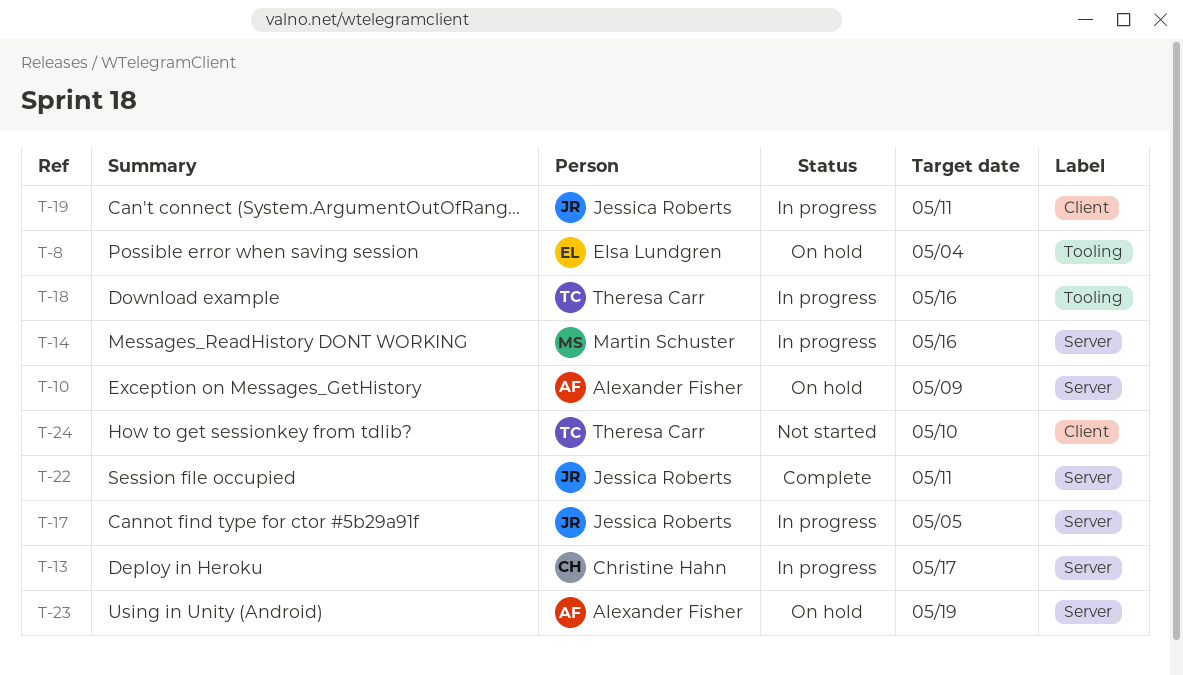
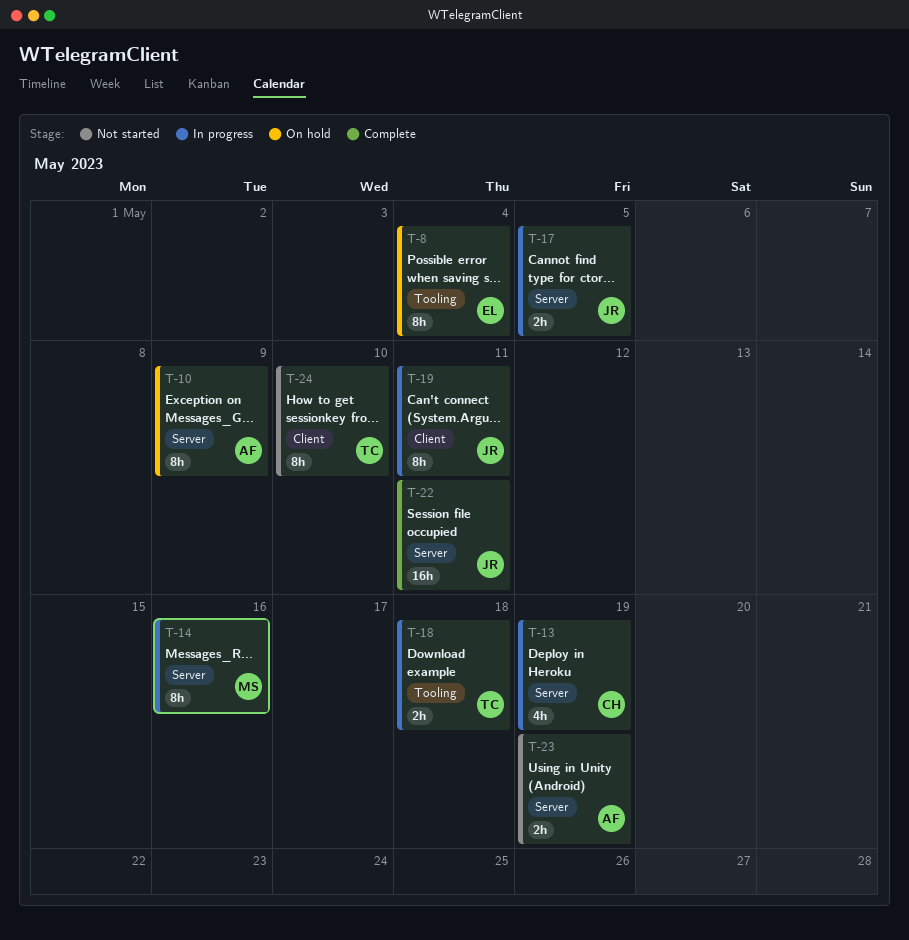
T-13, due: May 17 -> May 19
T-18, due: May 16 -> May 18
T-23, status: On hold -> Not started

